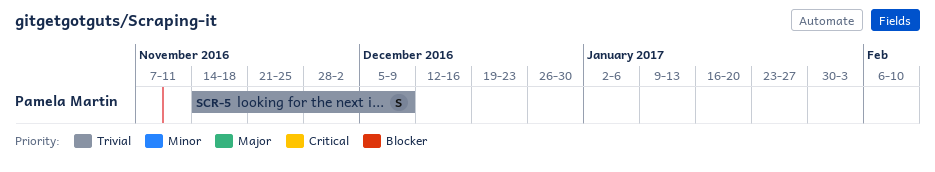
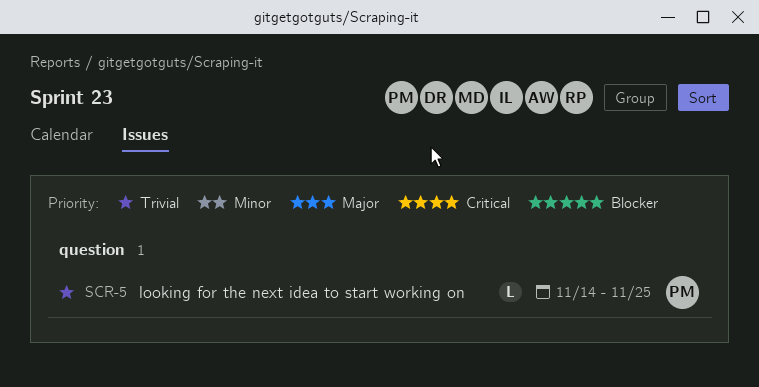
SCR-5, estimate: S -> L
SCR-5, due: Dec 9 -> Nov 25

